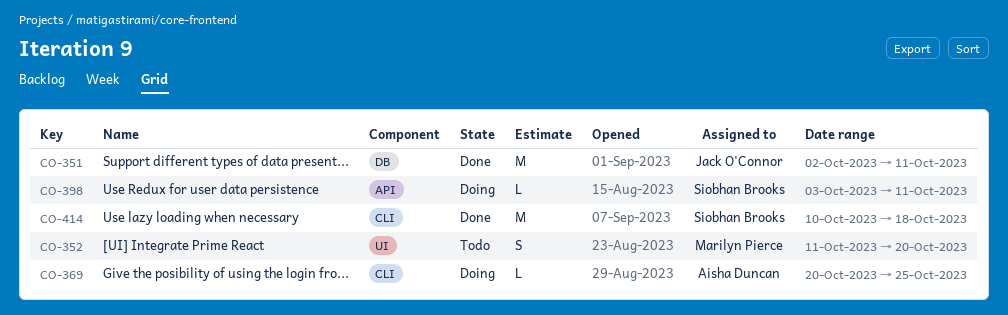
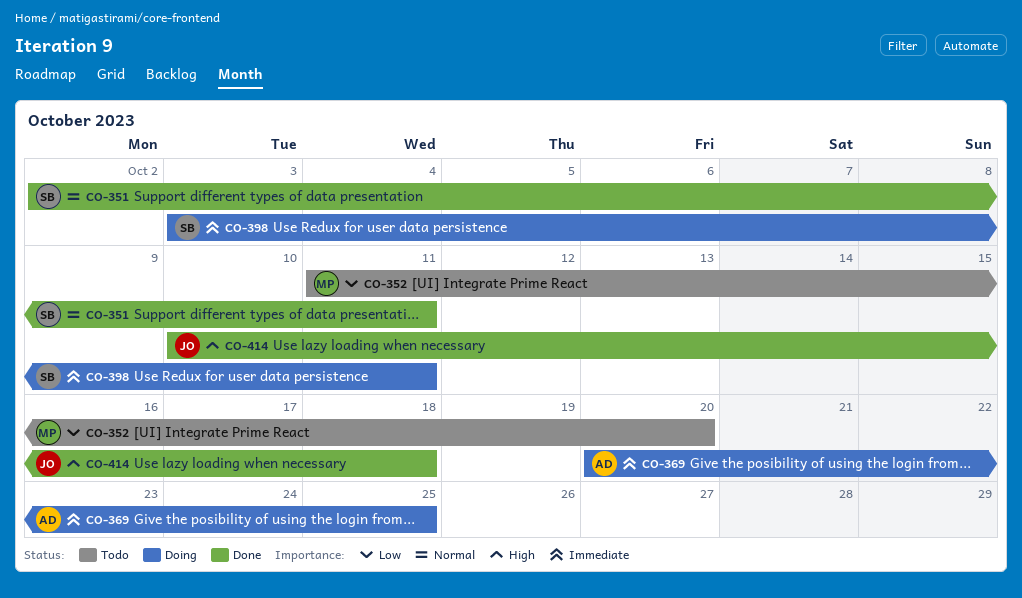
CO-351, owner: Jack O'Connor -> Siobhan Brooks
CO-414, owner: Siobhan Brooks -> Jack O'Connor

